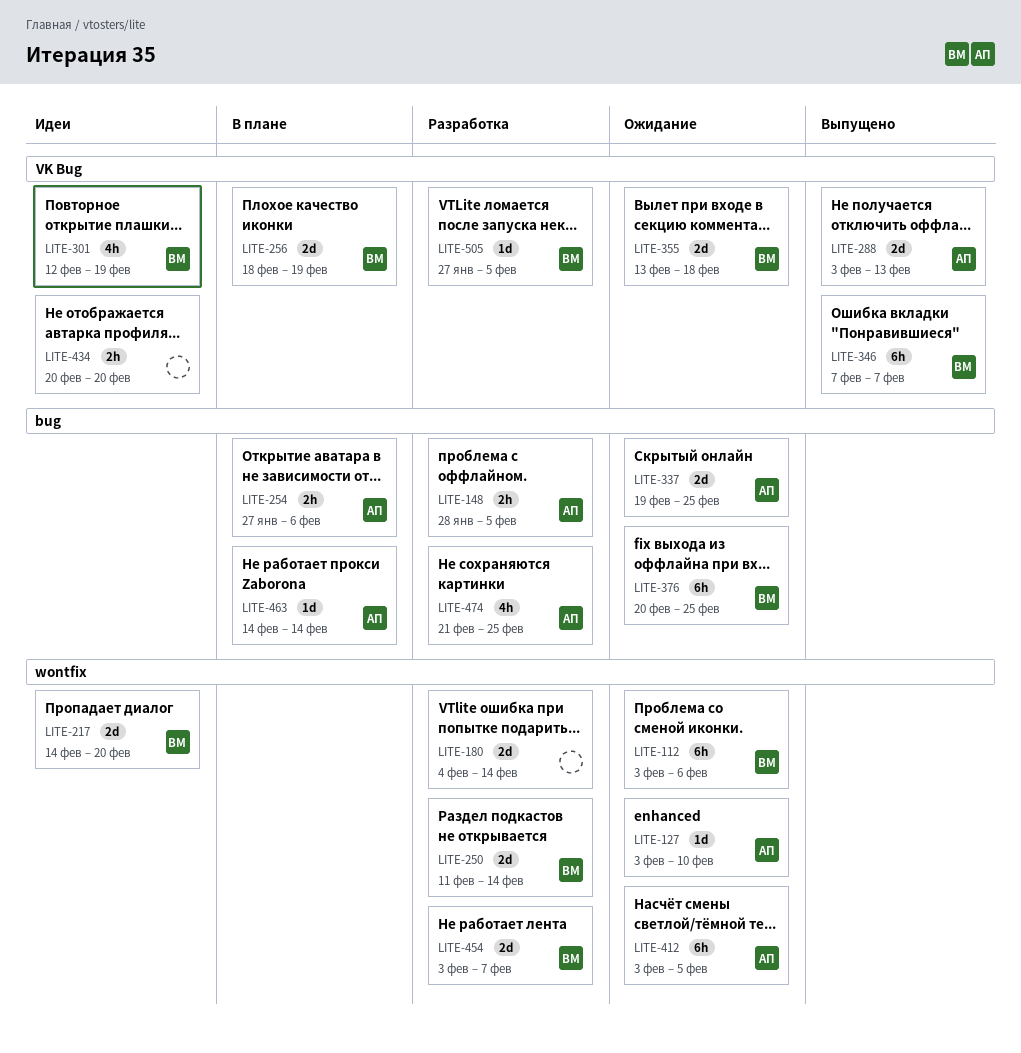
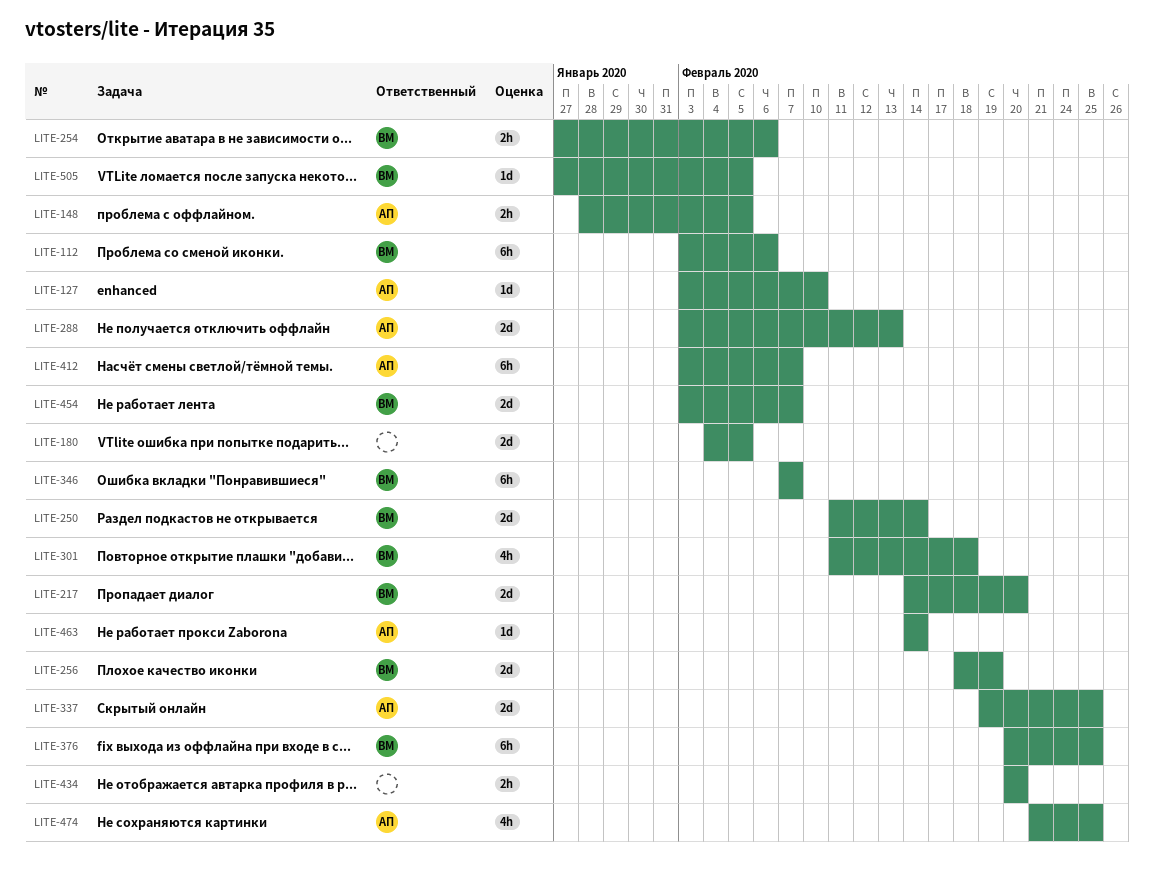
LITE-180, due: Feb 14 -> Feb 5
LITE-254, owner: АП -> ВМ
LITE-301, start: Feb 12 -> Feb 11
LITE-301, due: Feb 19 -> Feb 18
LITE-355: present -> none
LITE-412, due: Feb 5 -> Feb 7

